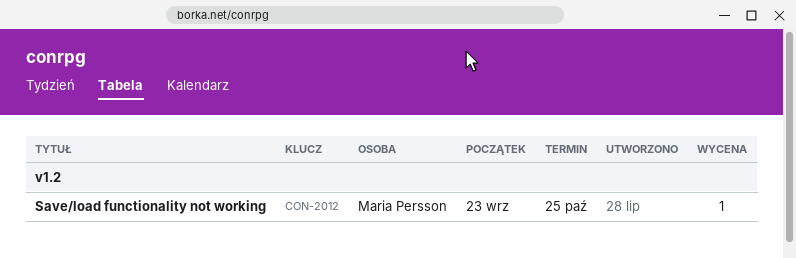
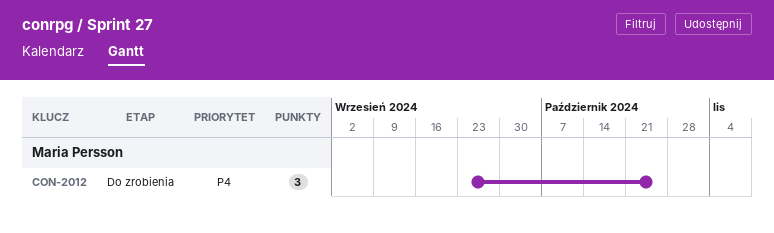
CON-2012, estimate: 1 -> 3

